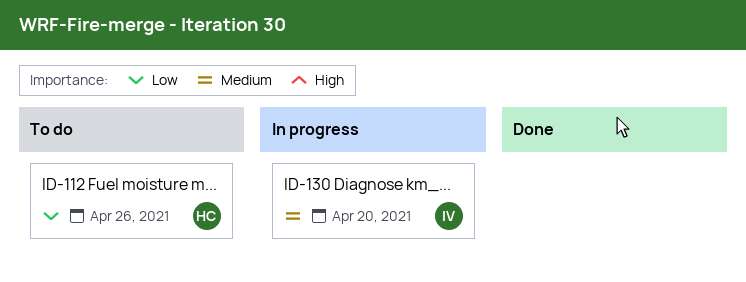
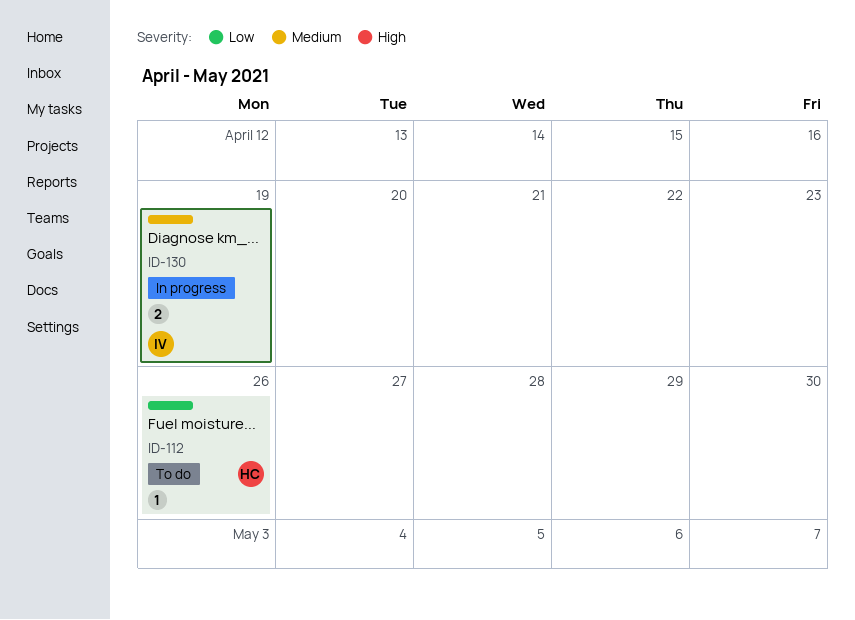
ID-130, due: Apr 20 -> Apr 19

